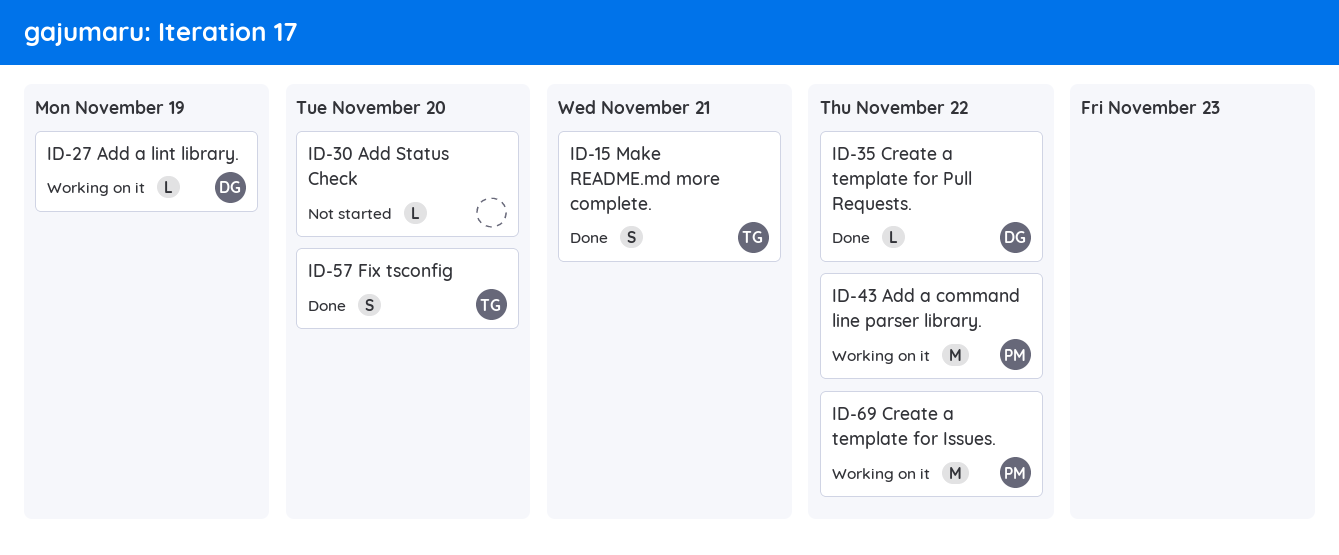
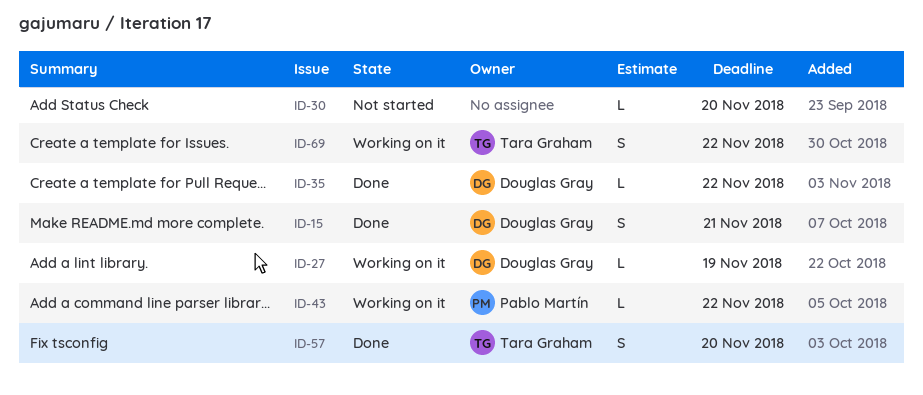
ID-15, owner: Tara Graham -> Douglas Gray
ID-43, estimate: M -> L
ID-69, owner: Pablo Martín -> Tara Graham
ID-69, estimate: M -> S

